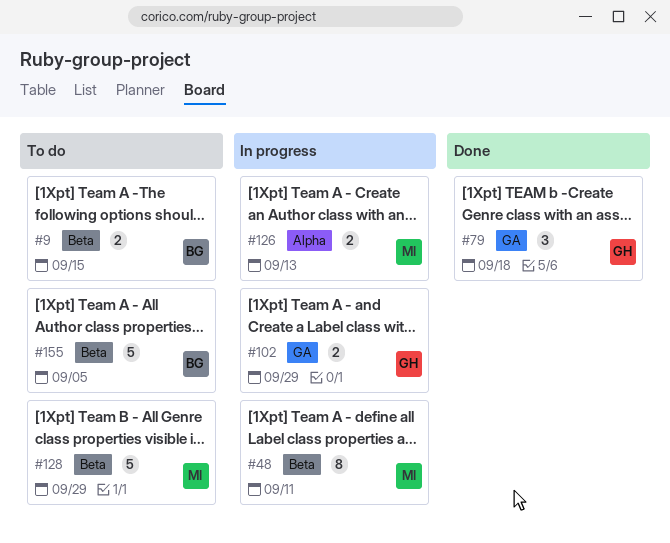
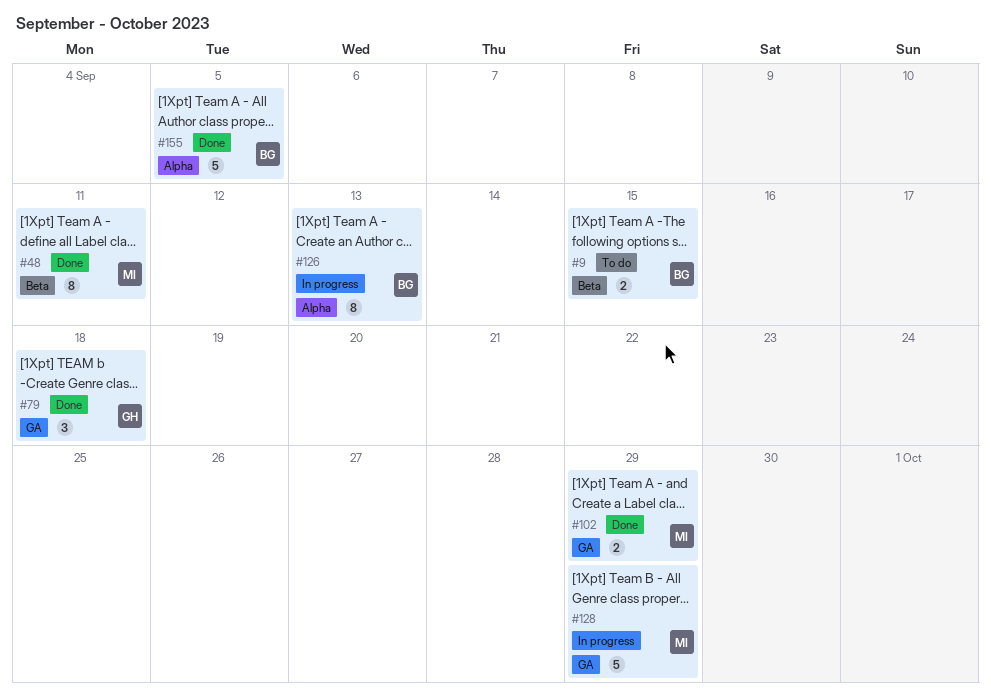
#48, status: In progress -> Done
#102, status: In progress -> Done
#102, owner: GH -> MI
#126, owner: MI -> BG
#126, estimate: 2 -> 8
#128, status: To do -> In progress
#128, label: Beta -> GA
#155, status: To do -> Done
#155, label: Beta -> Alpha

